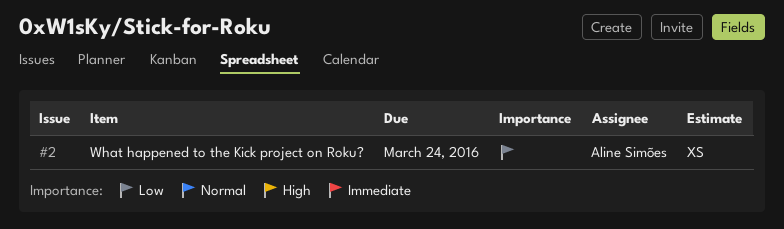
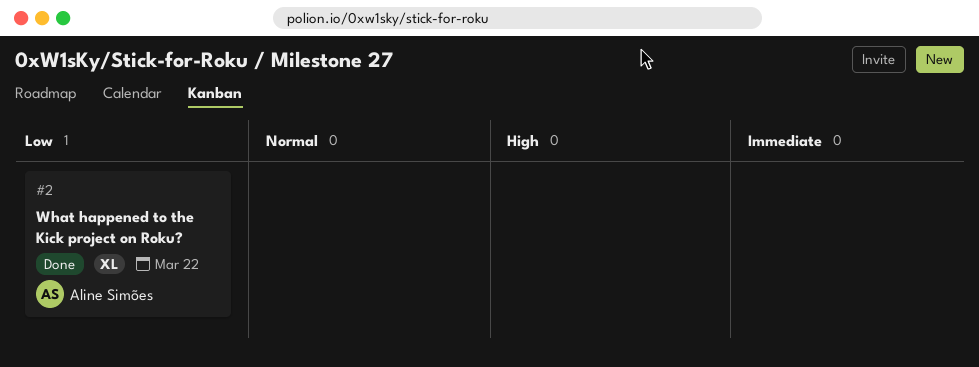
#2, estimate: XS -> XL
#2, due: Mar 24 -> Mar 22

